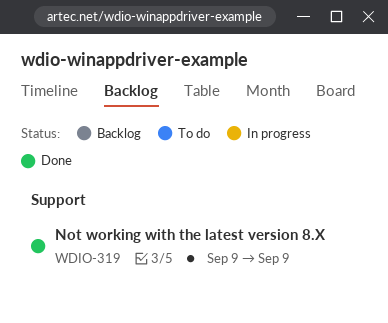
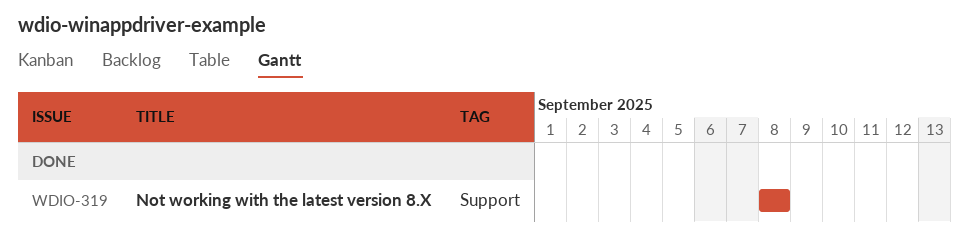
WDIO-319, start: Sep 9 -> Sep 8
WDIO-319, due: Sep 9 -> Sep 8

